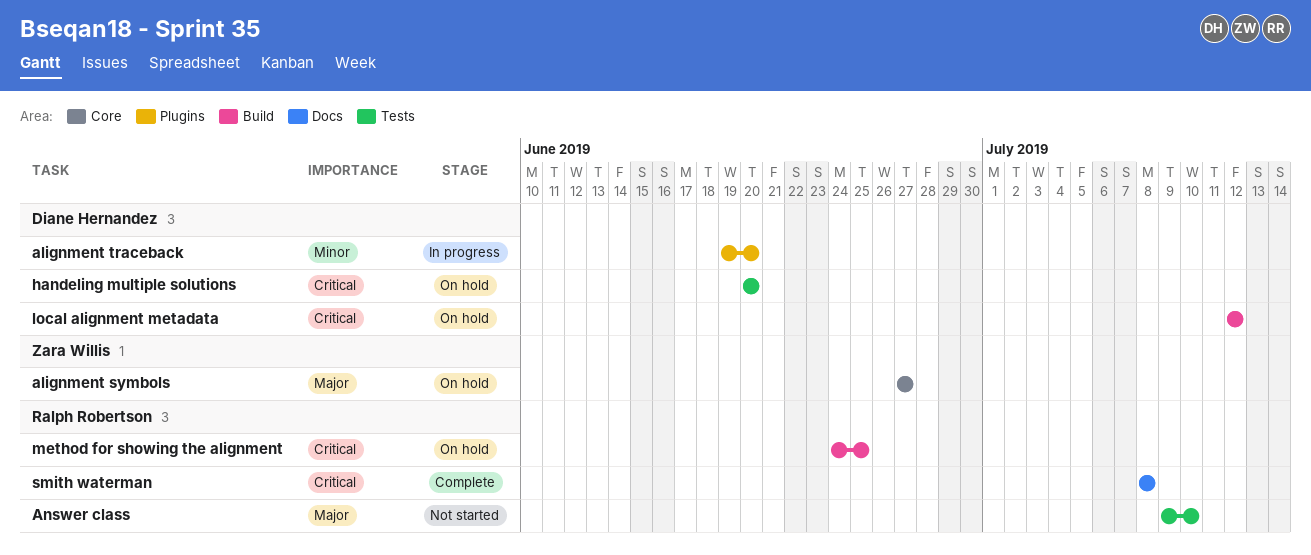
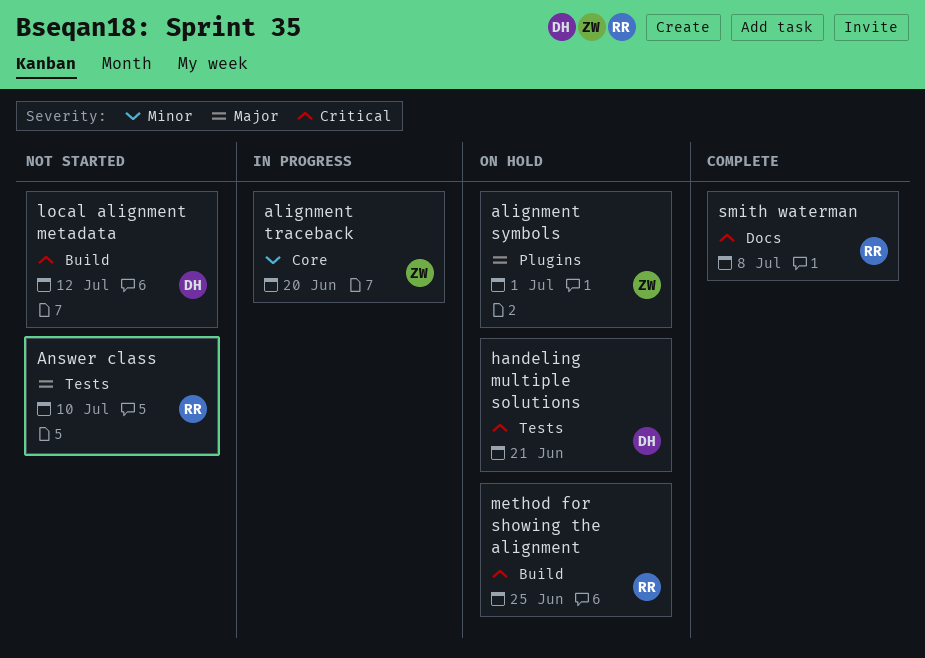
alignment symbols, label: Core -> Plugins
alignment symbols, due: Jun 27 -> Jul 1
alignment traceback, owner: Diane Hernandez -> Zara Willis
alignment traceback, label: Plugins -> Core
handeling multiple solutions, due: Jun 20 -> Jun 21
local alignment metadata, status: On hold -> Not started

